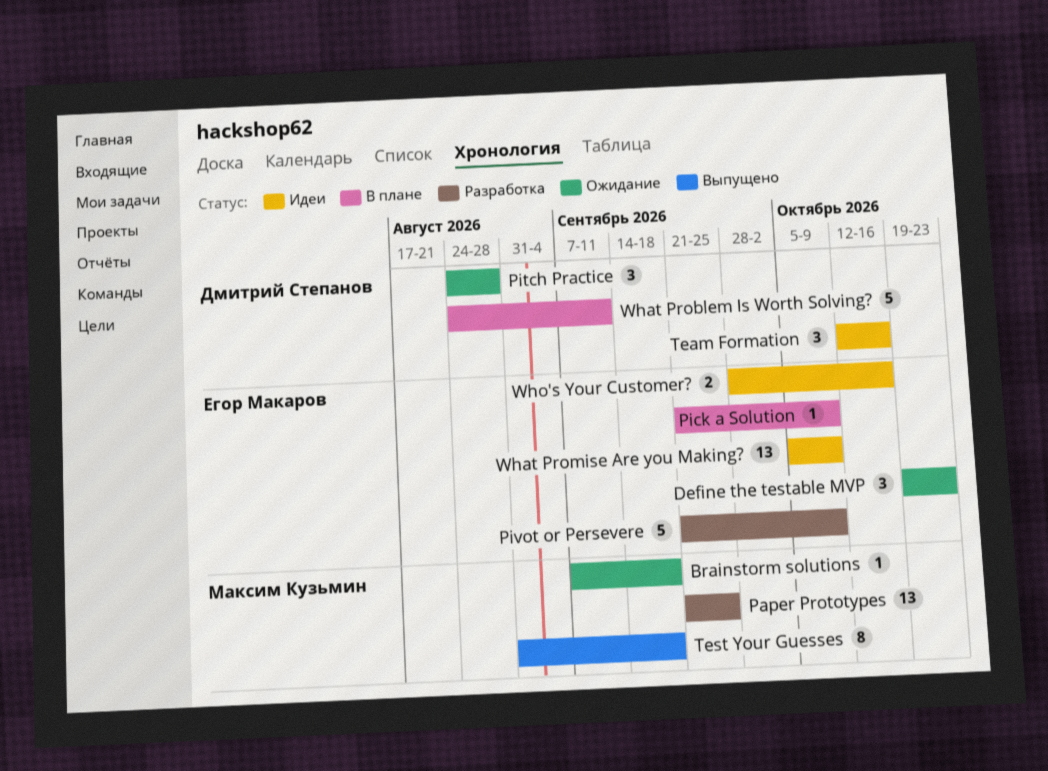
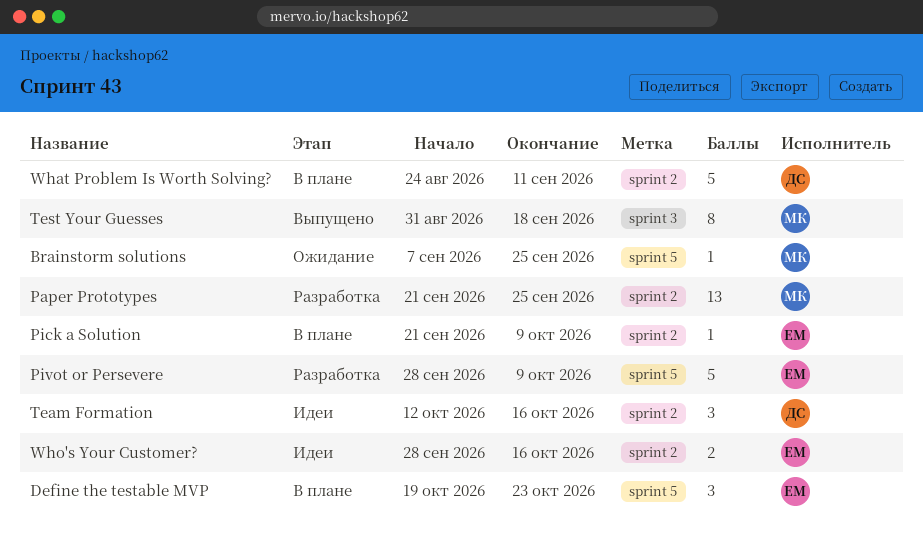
Brainstorm solutions, due: Sep 18 -> Sep 25
Define the testable MVP, status: Ожидание -> В плане
Pitch Practice: present -> none
Pivot or Persevere, start: Sep 21 -> Sep 28
What Promise Are you Making?: present -> none

